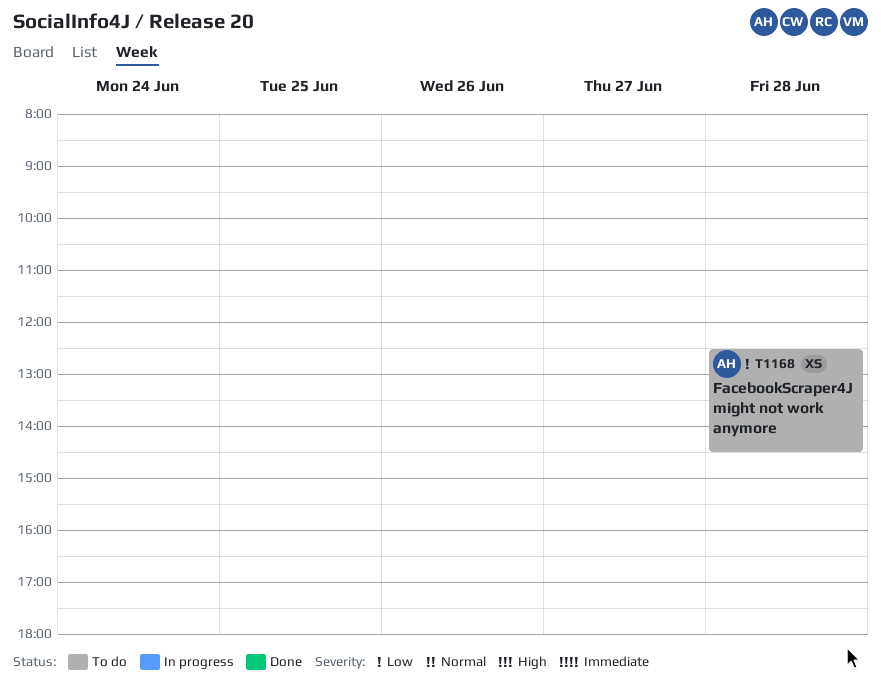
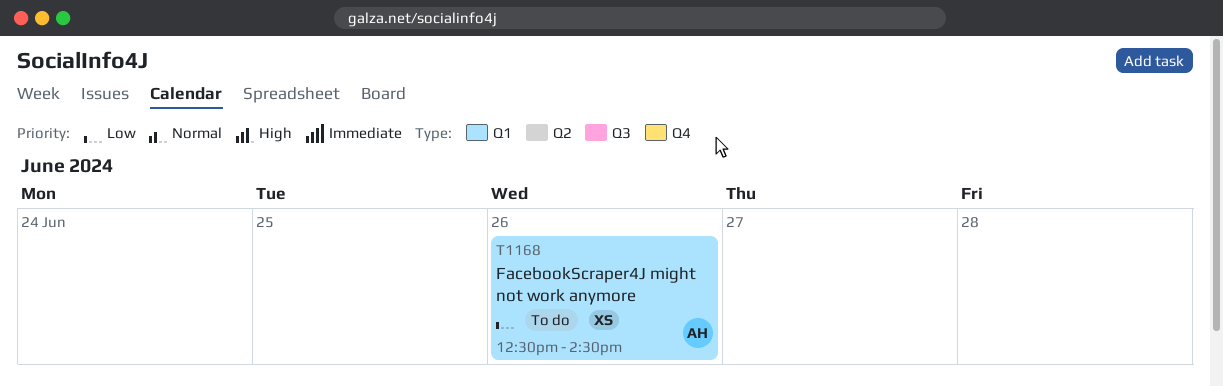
T1168, day: Jun 28 -> Jun 26

